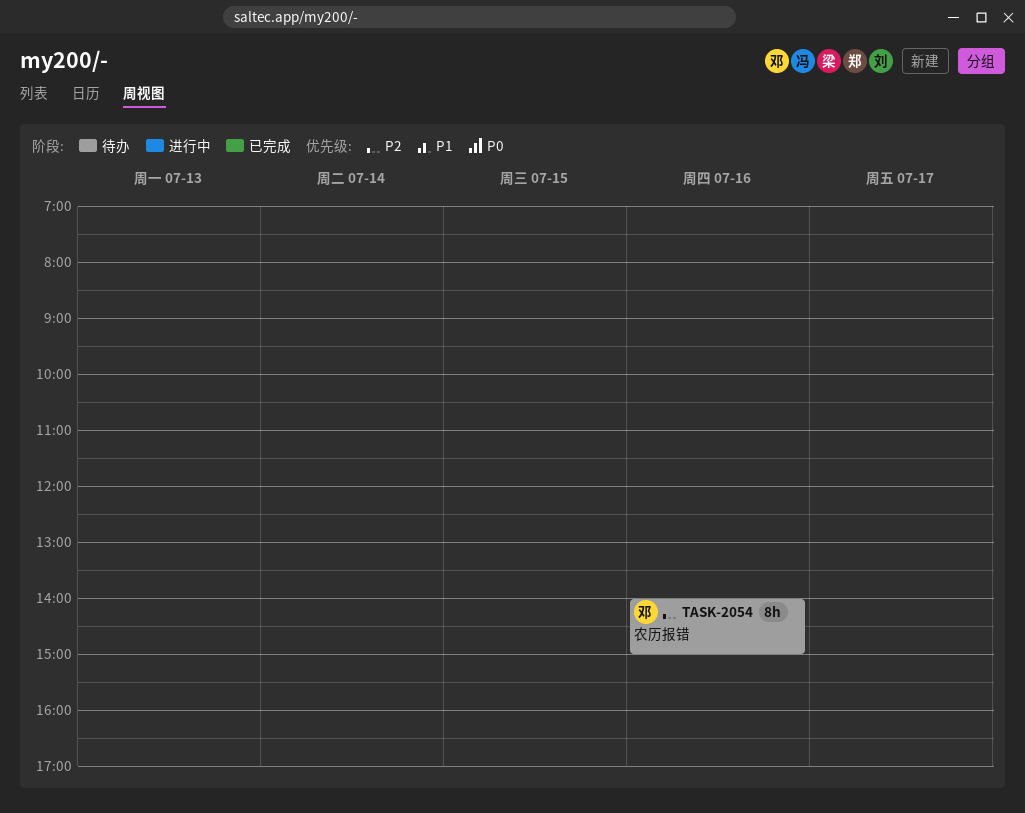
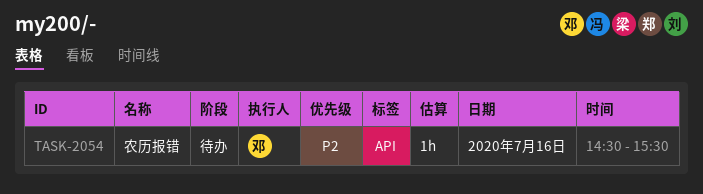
TASK-2054, estimate: 8h -> 1h
TASK-2054, begins: 14:00 -> 14:30
TASK-2054, ends: 15:00 -> 15:30

